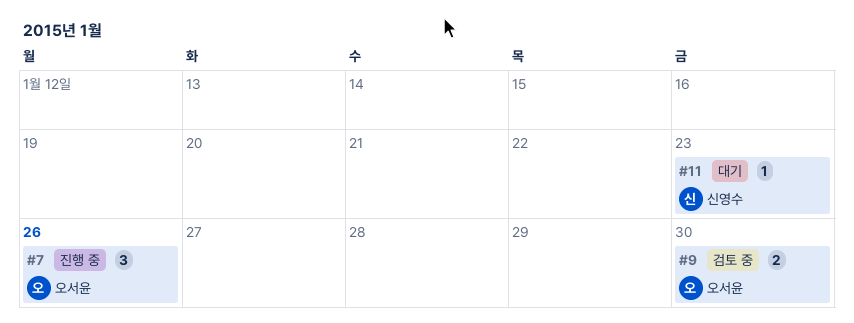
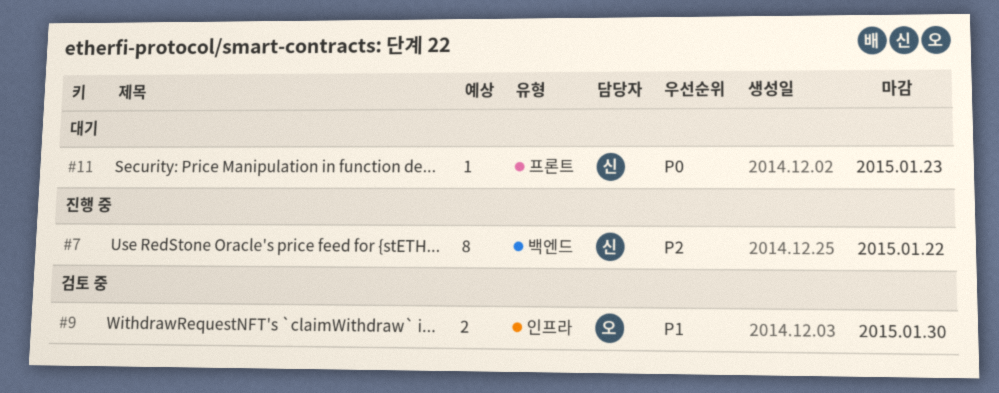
#7, owner: 오서윤 -> 신영수
#7, estimate: 3 -> 8
#7, due: Jan 26 -> Jan 22

